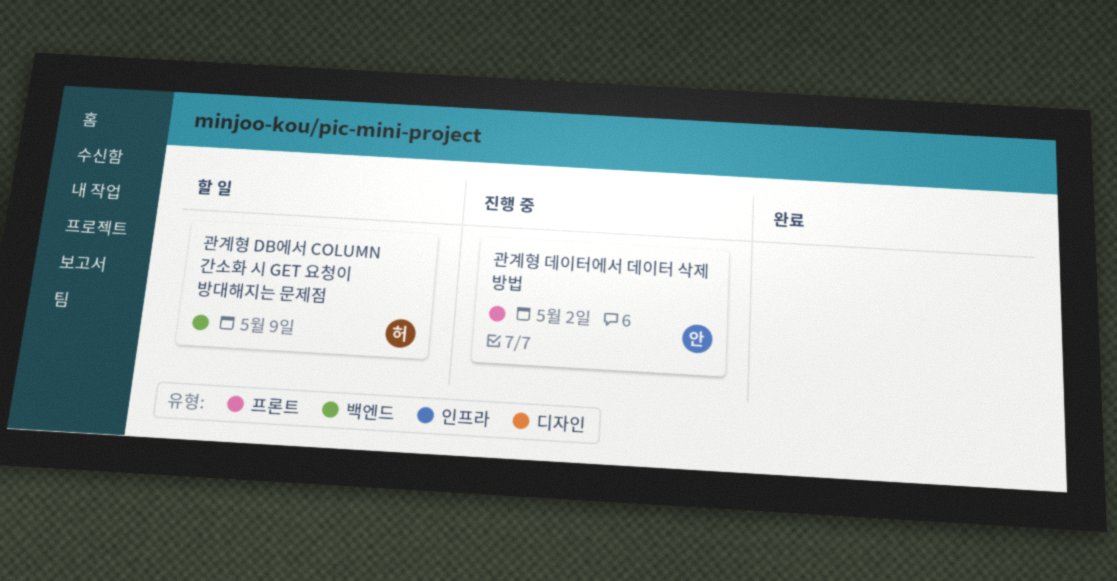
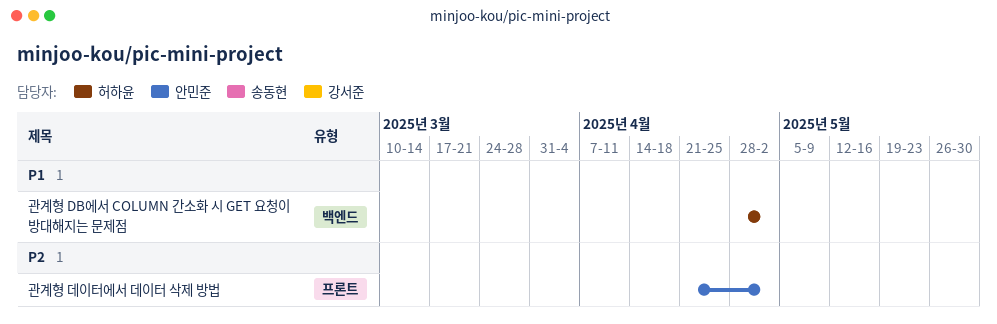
관계형 DB에서 COLUMN 간소화 시 GET 요청이 방대해지는 문제점, due: May 9 -> May 2

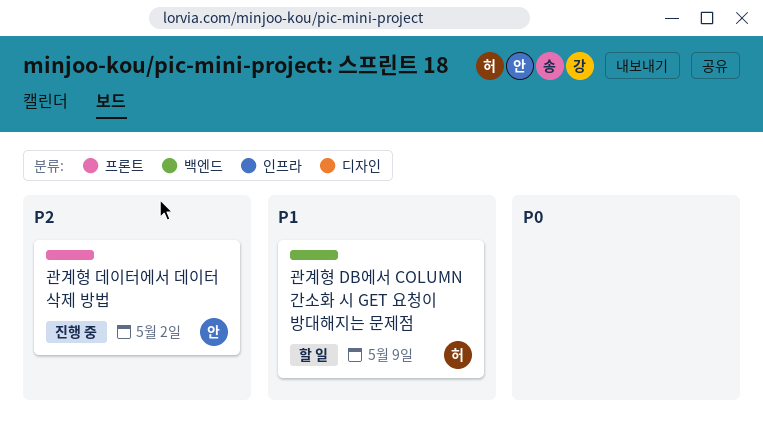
관계형 DB에서 COLUMN 간소화 시 GET 요청이 방대해지는 문제점, due: May 2 -> May 9

